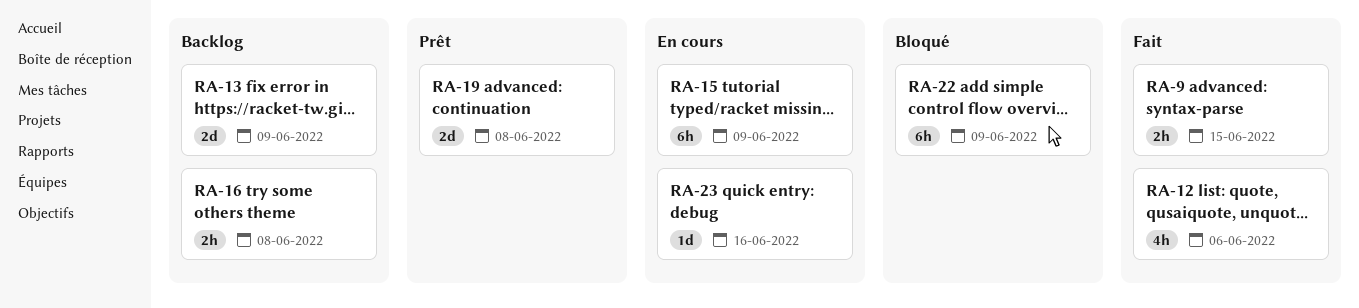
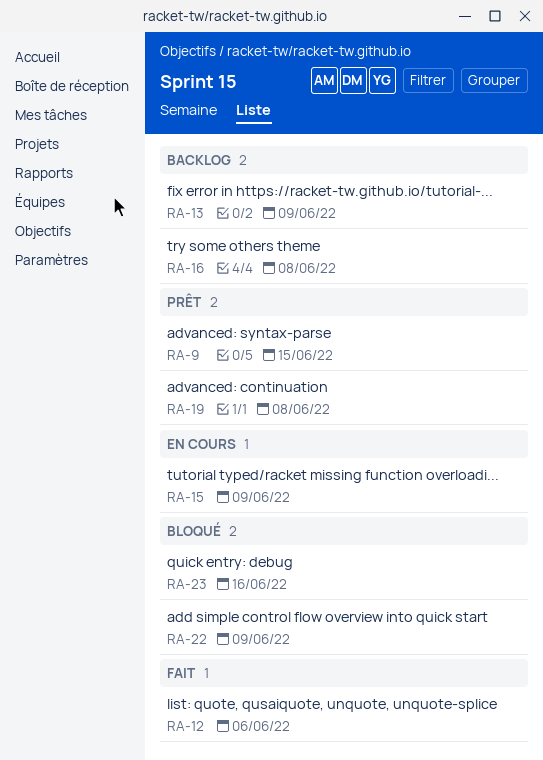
RA-9, status: Fait -> Prêt
RA-23, status: En cours -> Bloqué

